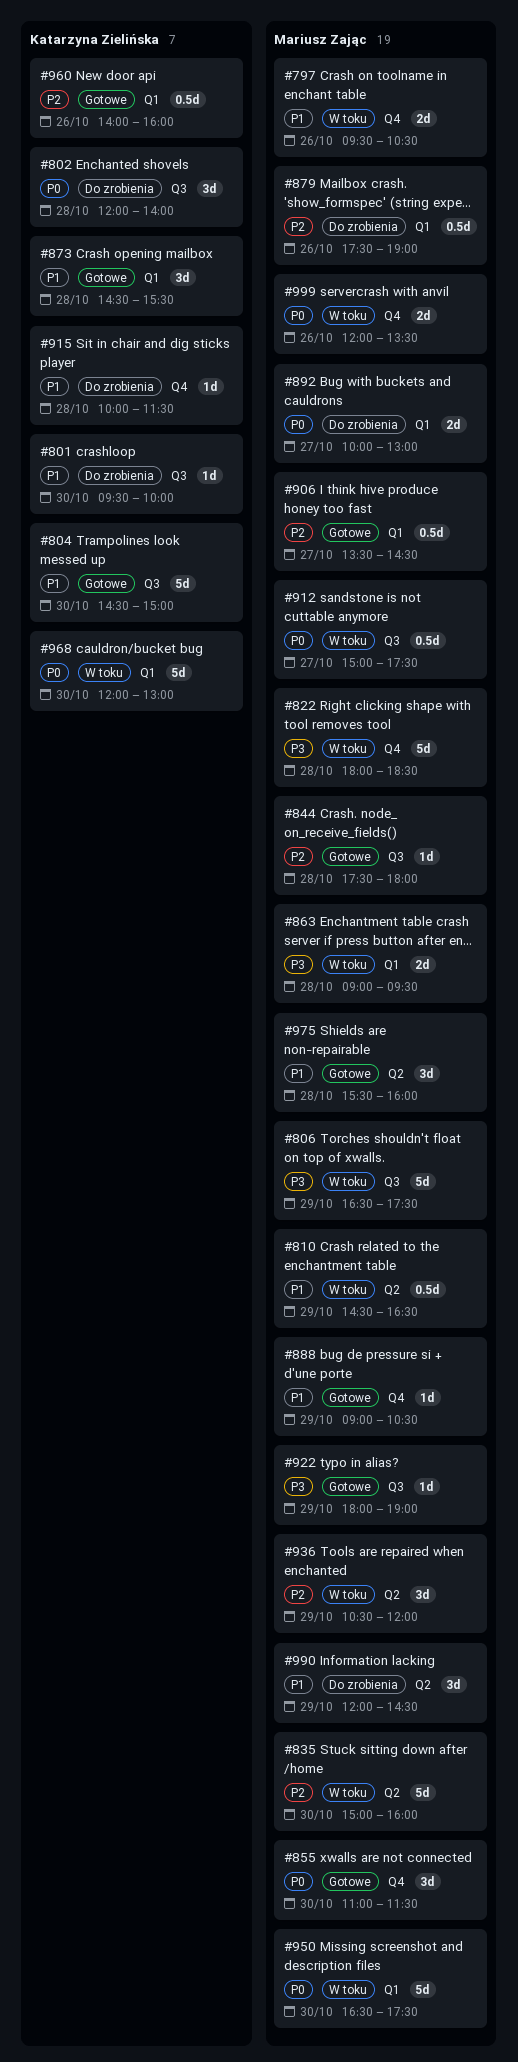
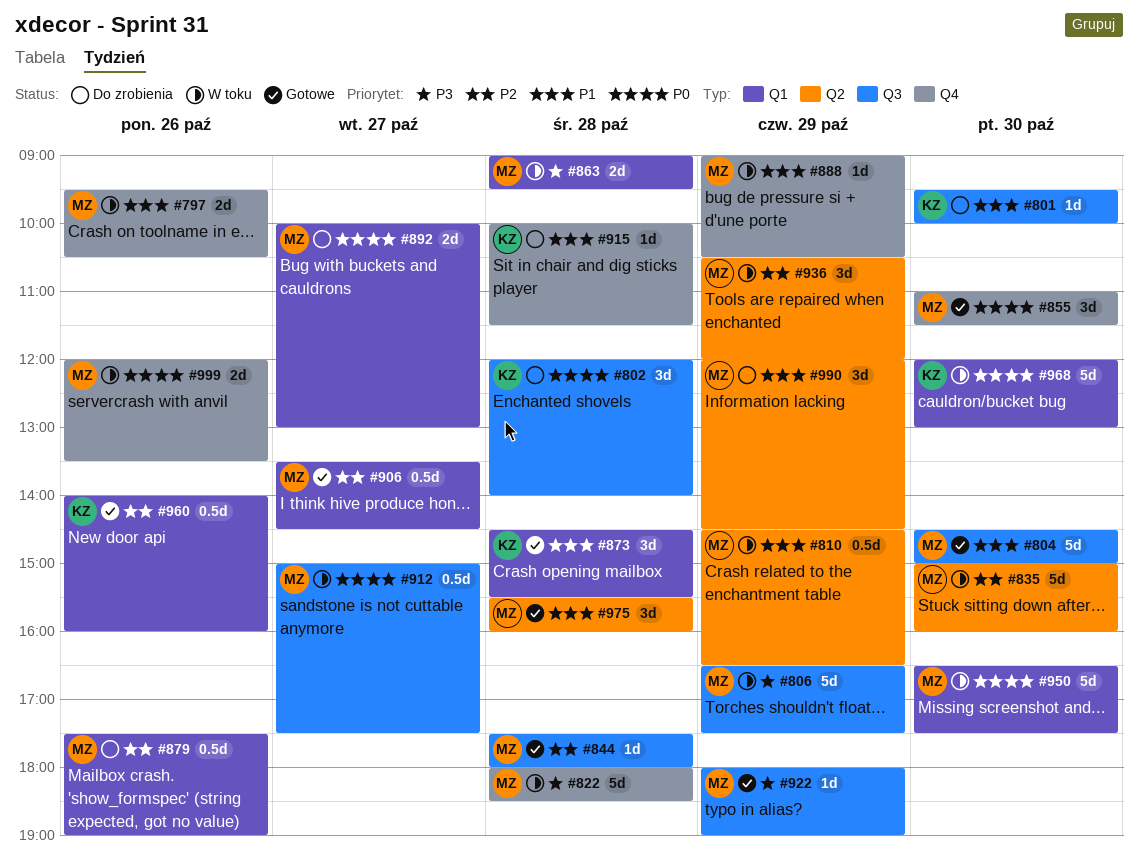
#804, owner: Katarzyna Zielińska -> Mariusz Zając
#888, status: Gotowe -> W toku

